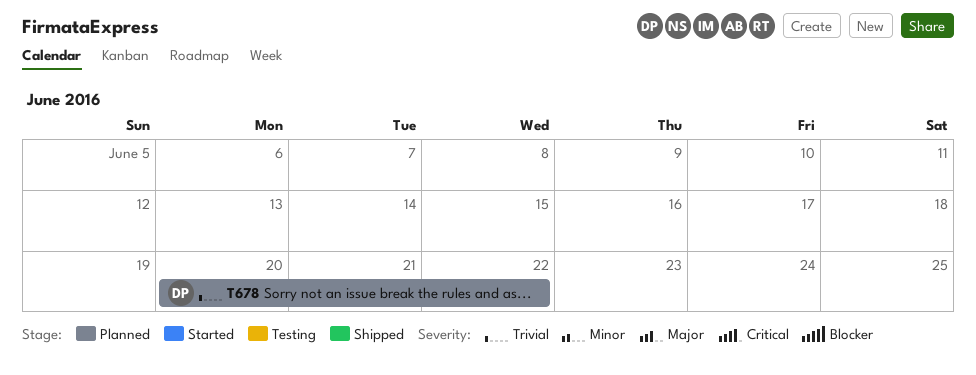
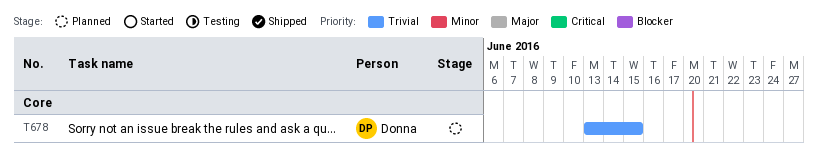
T678, start: Jun 20 -> Jun 13
T678, due: Jun 22 -> Jun 15

